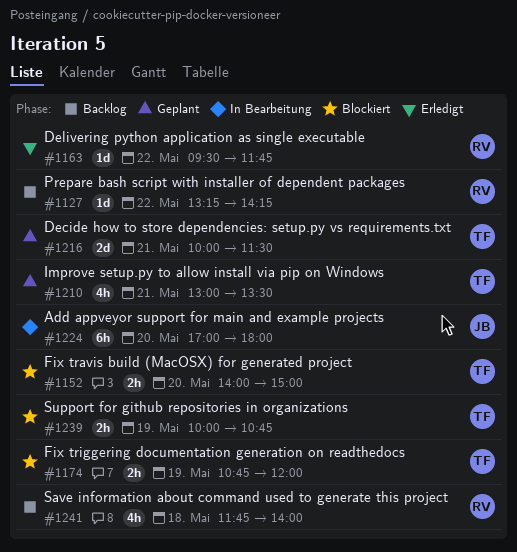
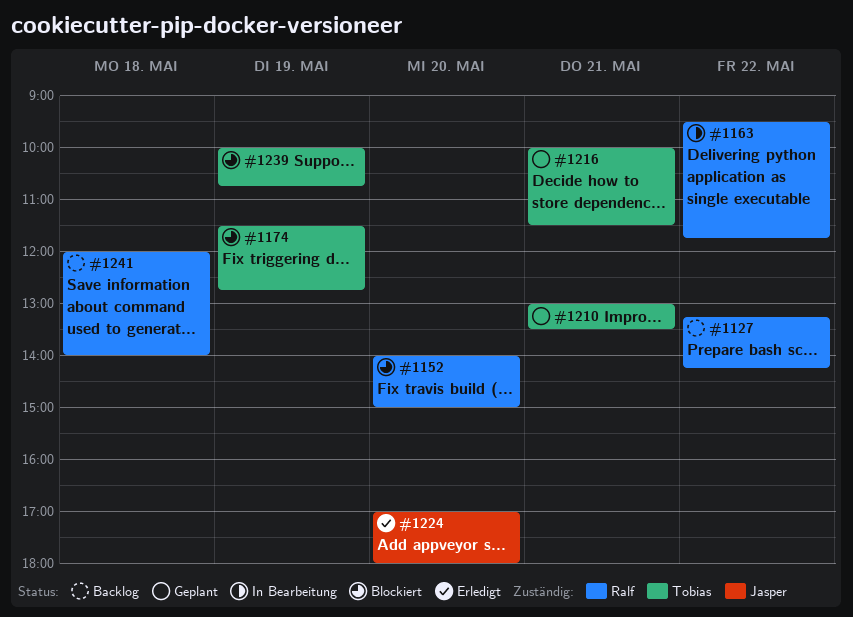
#1152, owner: Tobias -> Ralf
#1163, status: Erledigt -> In Bearbeitung
#1174, begins: 10:45 -> 11:30
#1174, ends: 12:00 -> 12:45
#1224, status: In Bearbeitung -> Erledigt
#1241, begins: 11:45 -> 12:00

